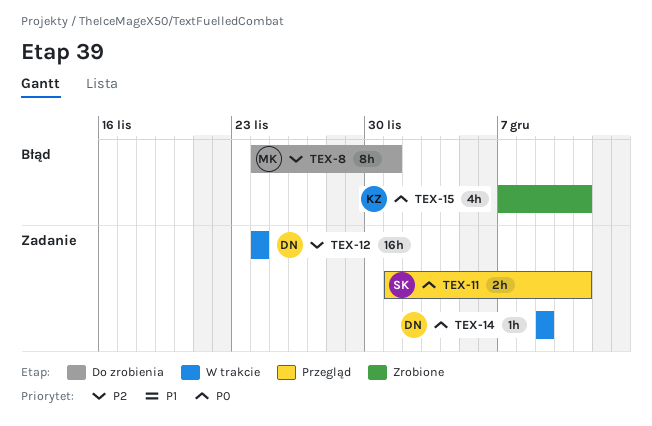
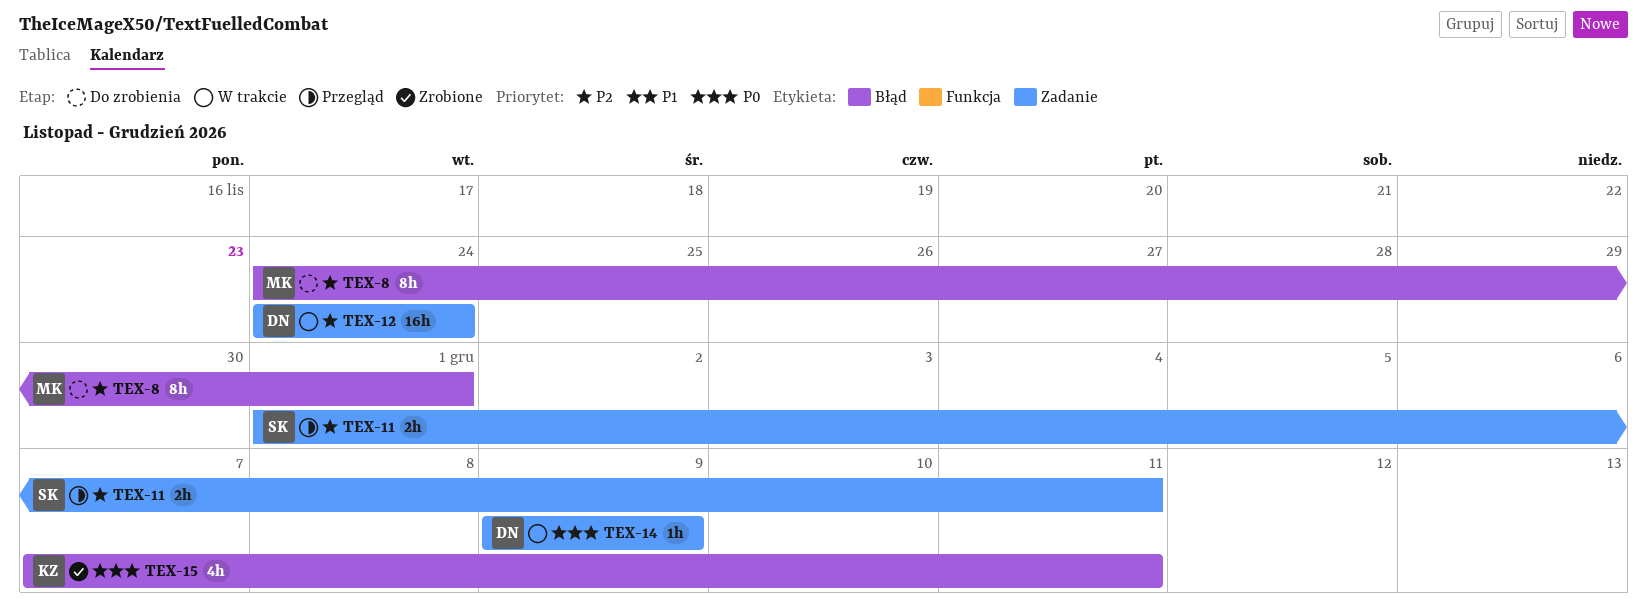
TEX-11, priority: P0 -> P2

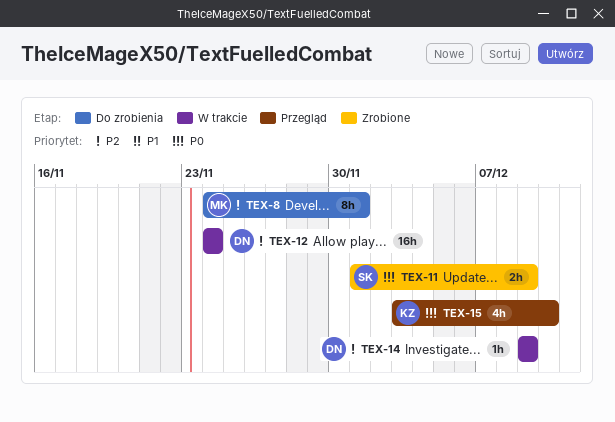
TEX-11, status: Przegląd -> Zrobione
TEX-11, priority: P2 -> P0
TEX-11, due: Dec 11 -> Dec 9
TEX-14, priority: P0 -> P2
TEX-15, status: Zrobione -> Przegląd
TEX-15, start: Dec 7 -> Dec 3
TEX-15, due: Dec 11 -> Dec 10

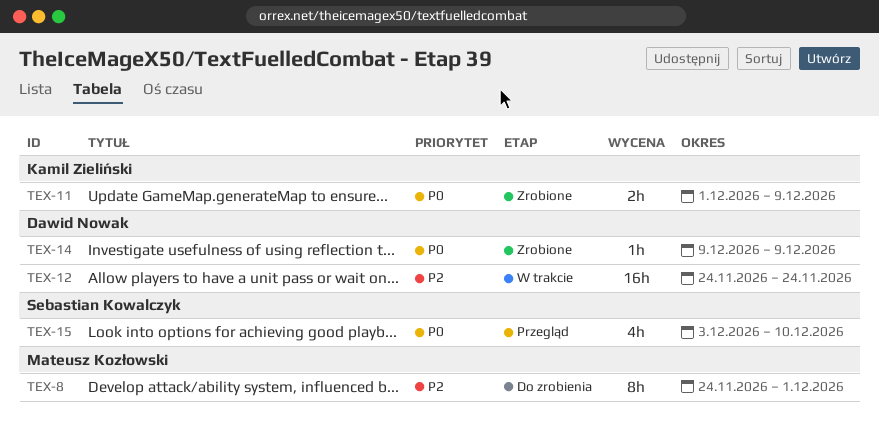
TEX-11, owner: Sebastian Kowalczyk -> Kamil Zieliński
TEX-14, status: W trakcie -> Zrobione
TEX-14, priority: P2 -> P0
TEX-15, owner: Kamil Zieliński -> Sebastian Kowalczyk

